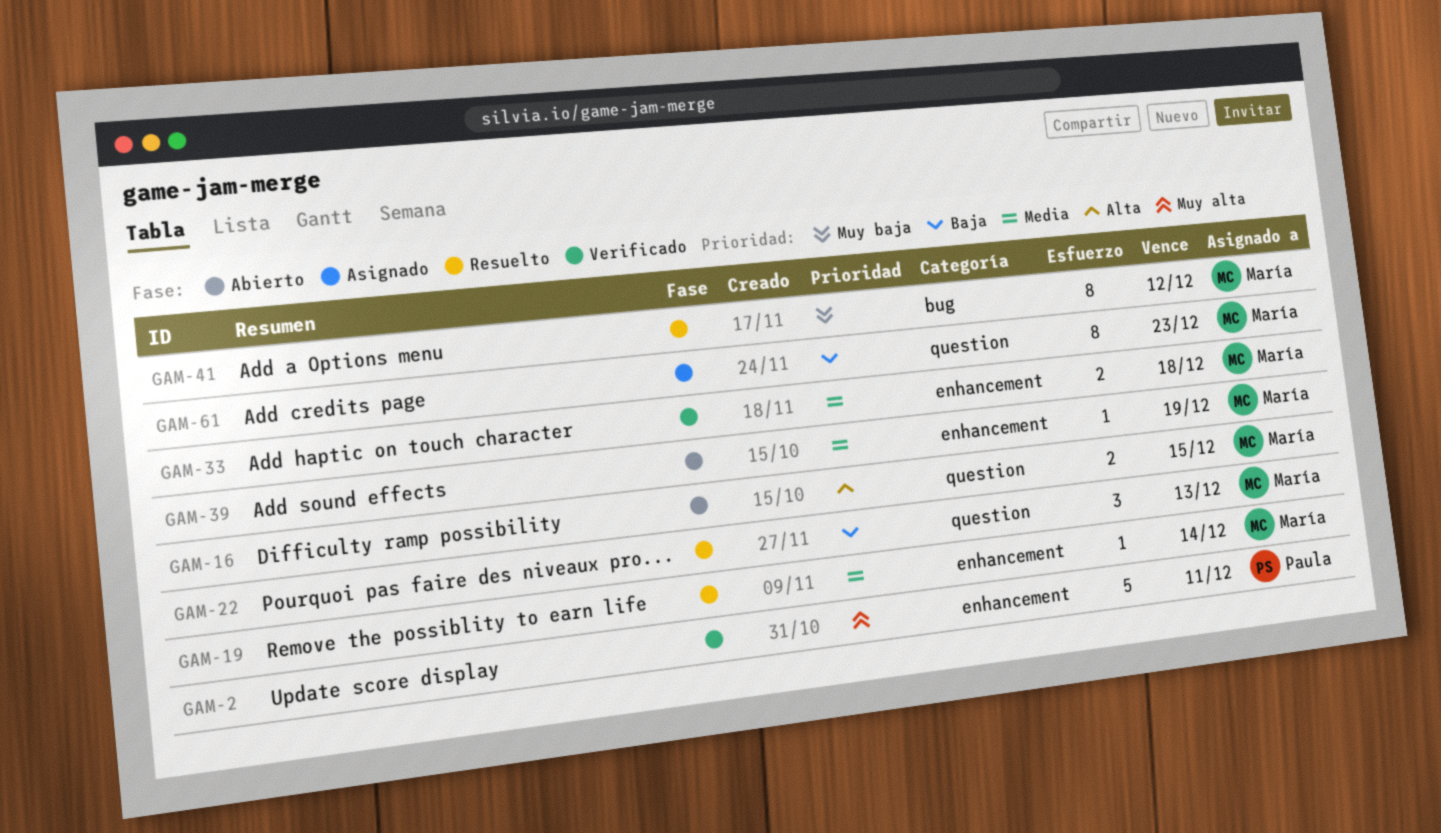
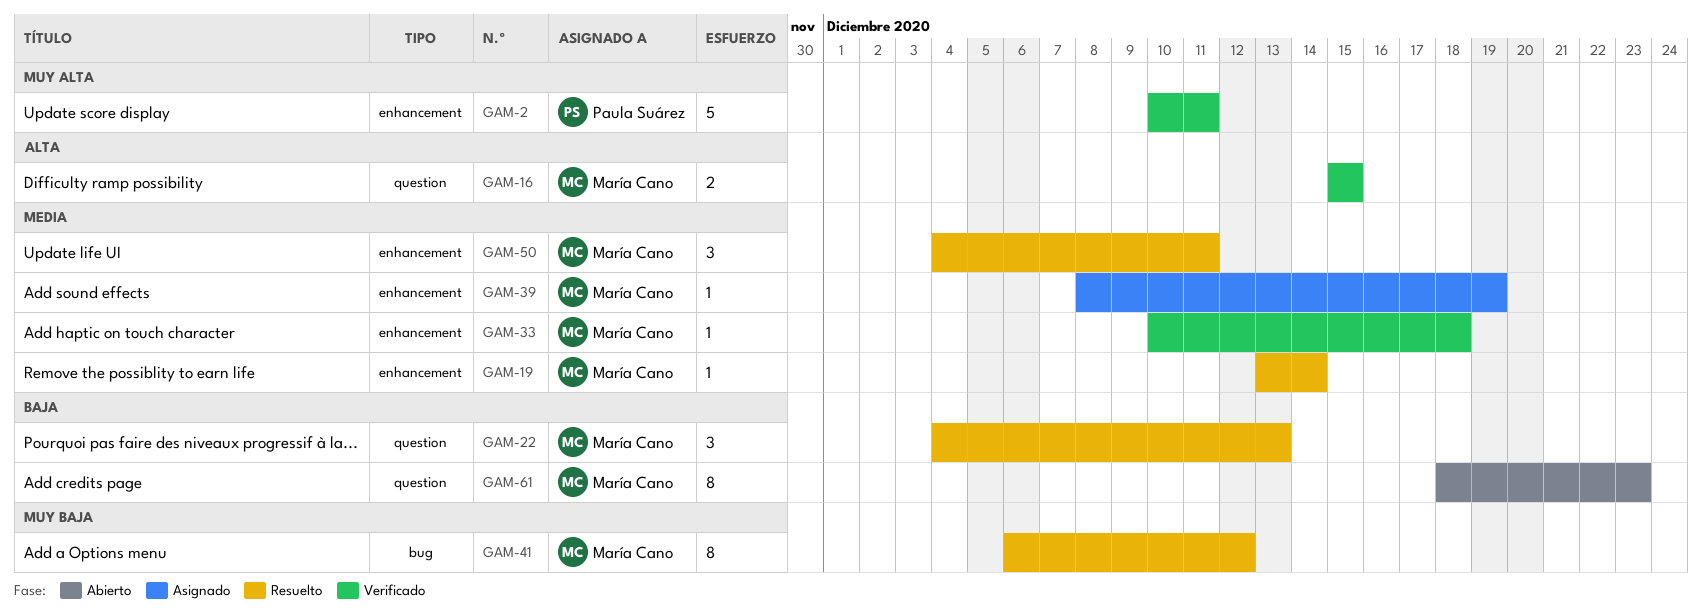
GAM-16, status: Abierto -> Verificado
GAM-33, estimate: 2 -> 1
GAM-39, status: Abierto -> Asignado
GAM-50: none -> present
GAM-61, status: Asignado -> Abierto

